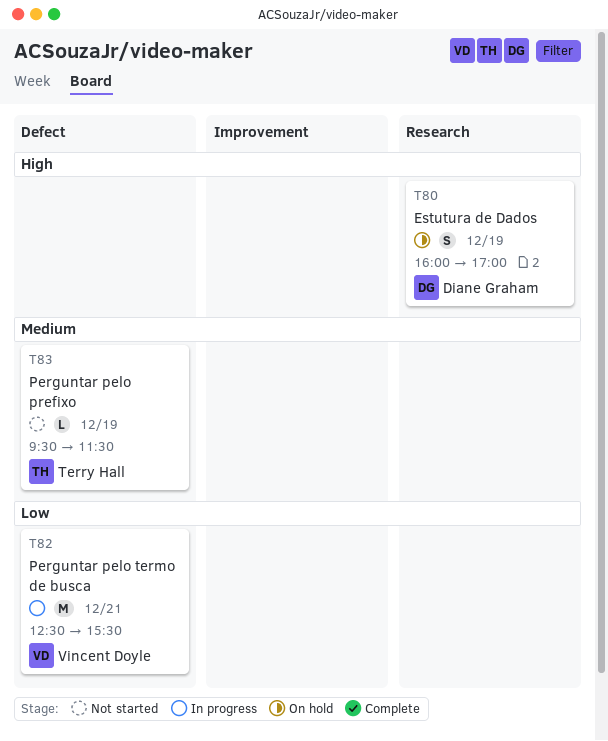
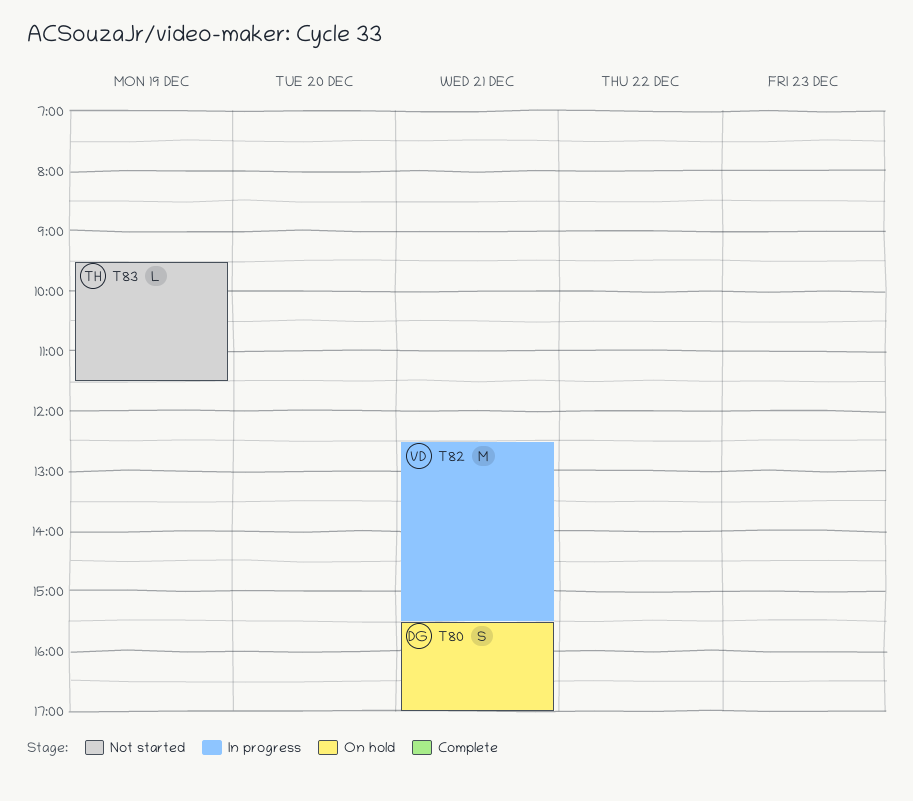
T80, day: Dec 19 -> Dec 21
T80, begins: 16:00 -> 15:30

